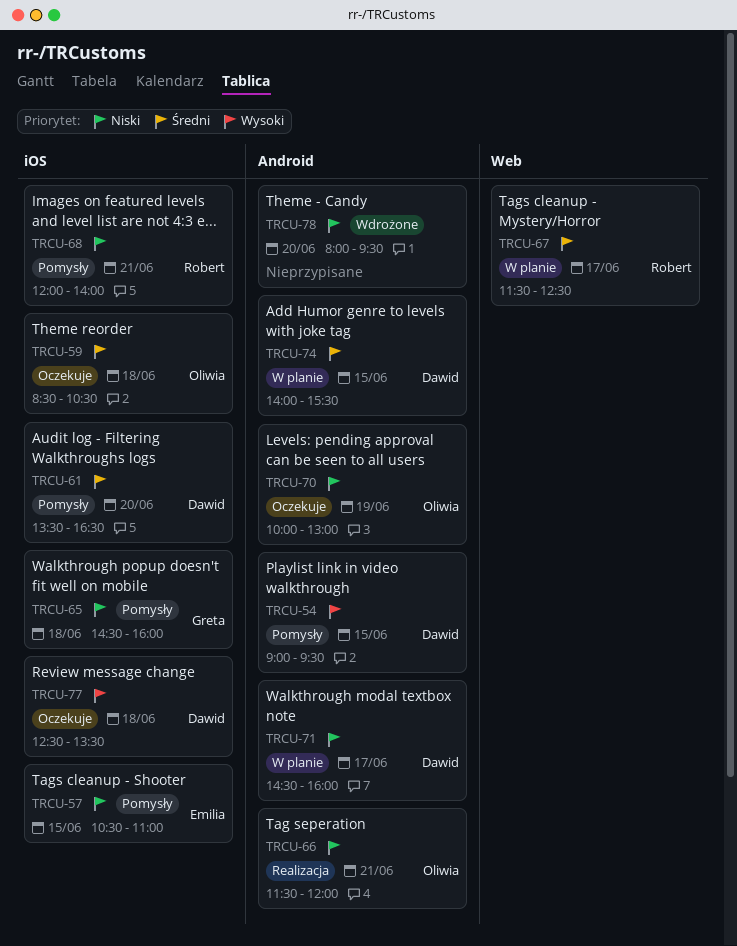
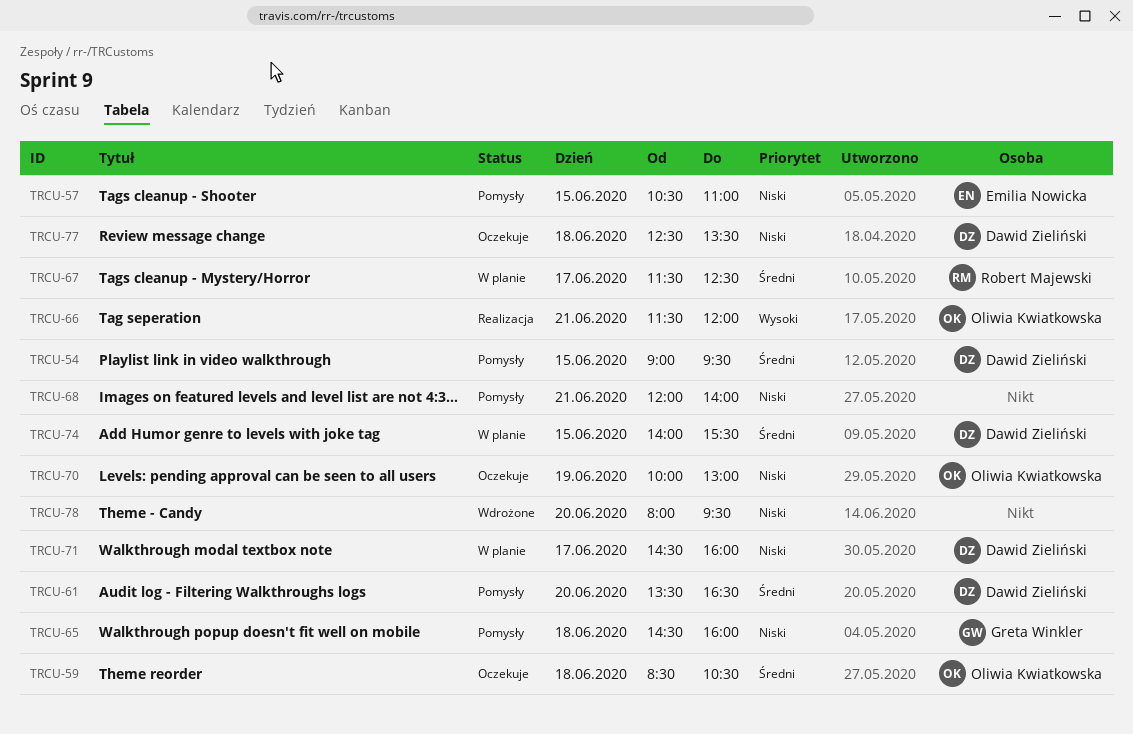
TRCU-54, priority: Wysoki -> Średni
TRCU-66, priority: Niski -> Wysoki
TRCU-68, owner: Robert Majewski -> none
TRCU-77, priority: Wysoki -> Niski

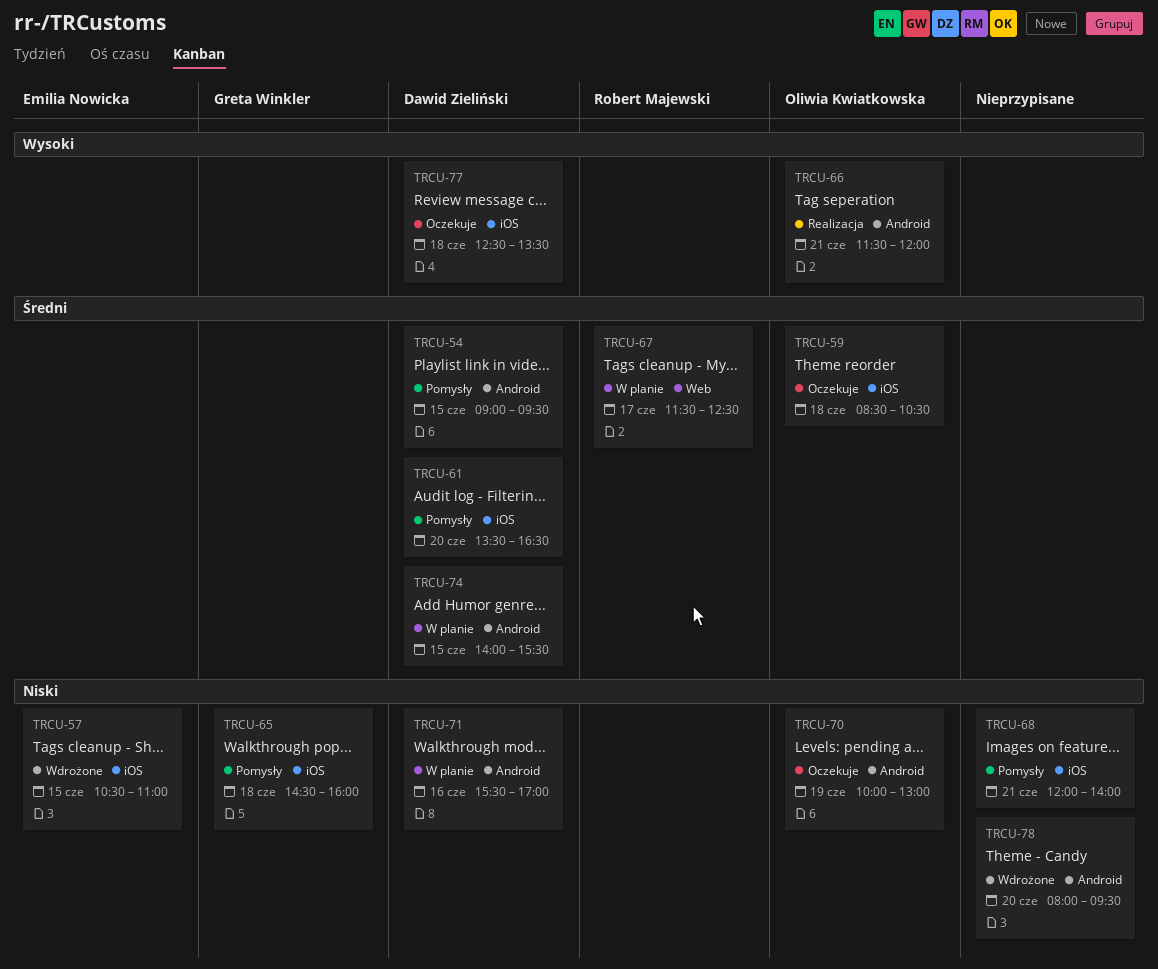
TRCU-57, status: Pomysły -> Wdrożone
TRCU-71, day: Jun 17 -> Jun 16
TRCU-71, begins: 14:30 -> 15:30
TRCU-71, ends: 16:00 -> 17:00
TRCU-77, priority: Niski -> Wysoki

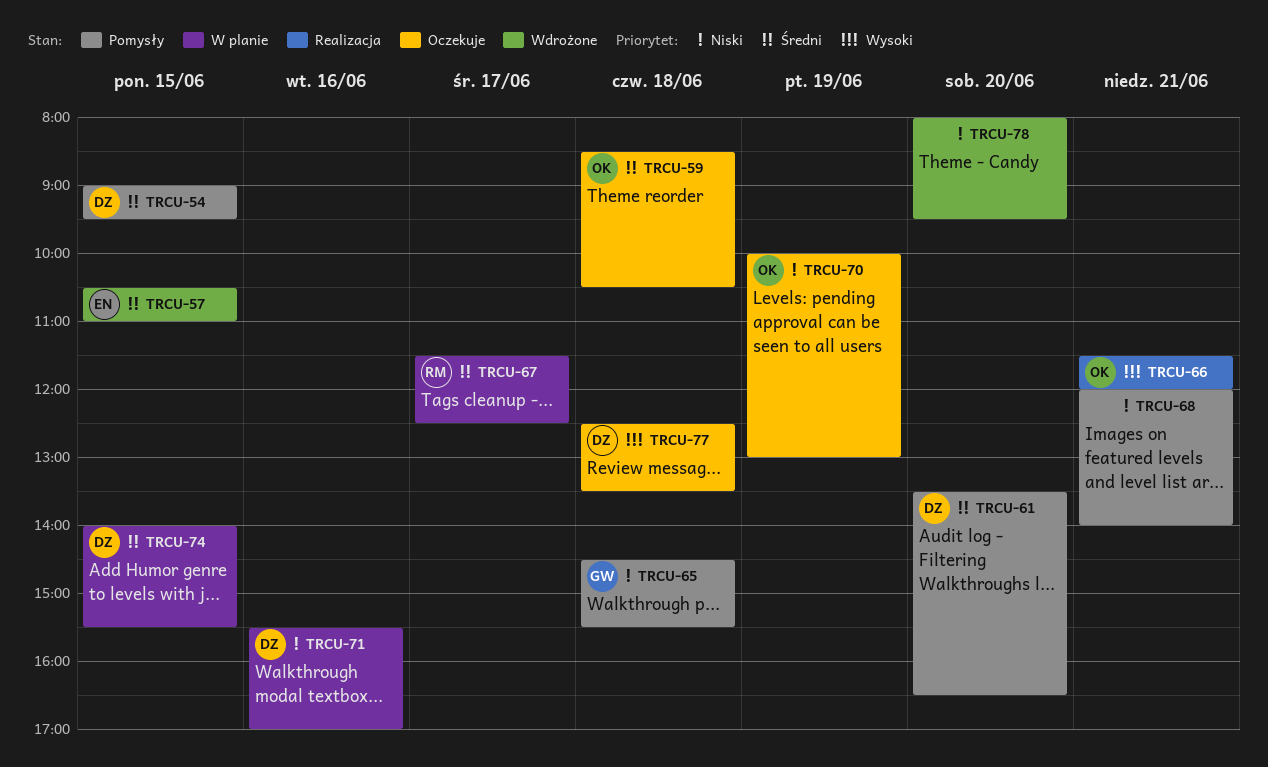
TRCU-57, priority: Niski -> Średni
TRCU-65, ends: 16:00 -> 15:30

